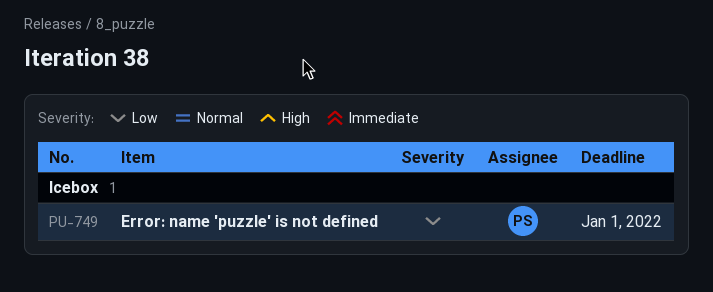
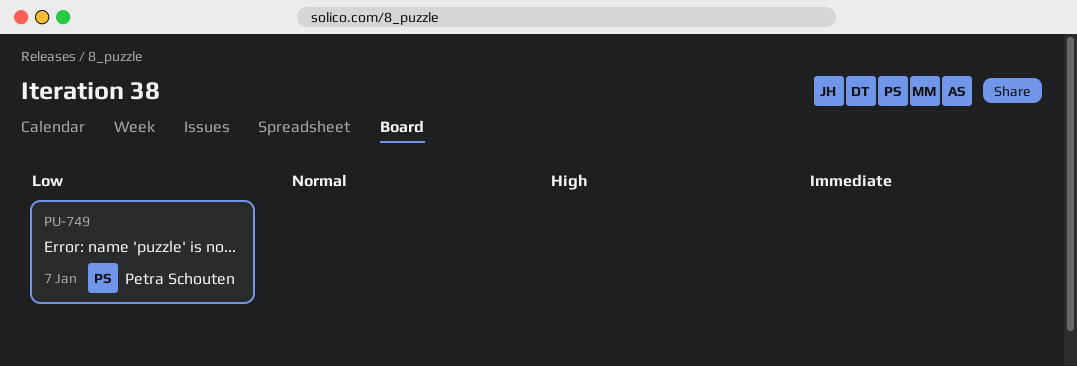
PU-749, due: Jan 1 -> Jan 7

